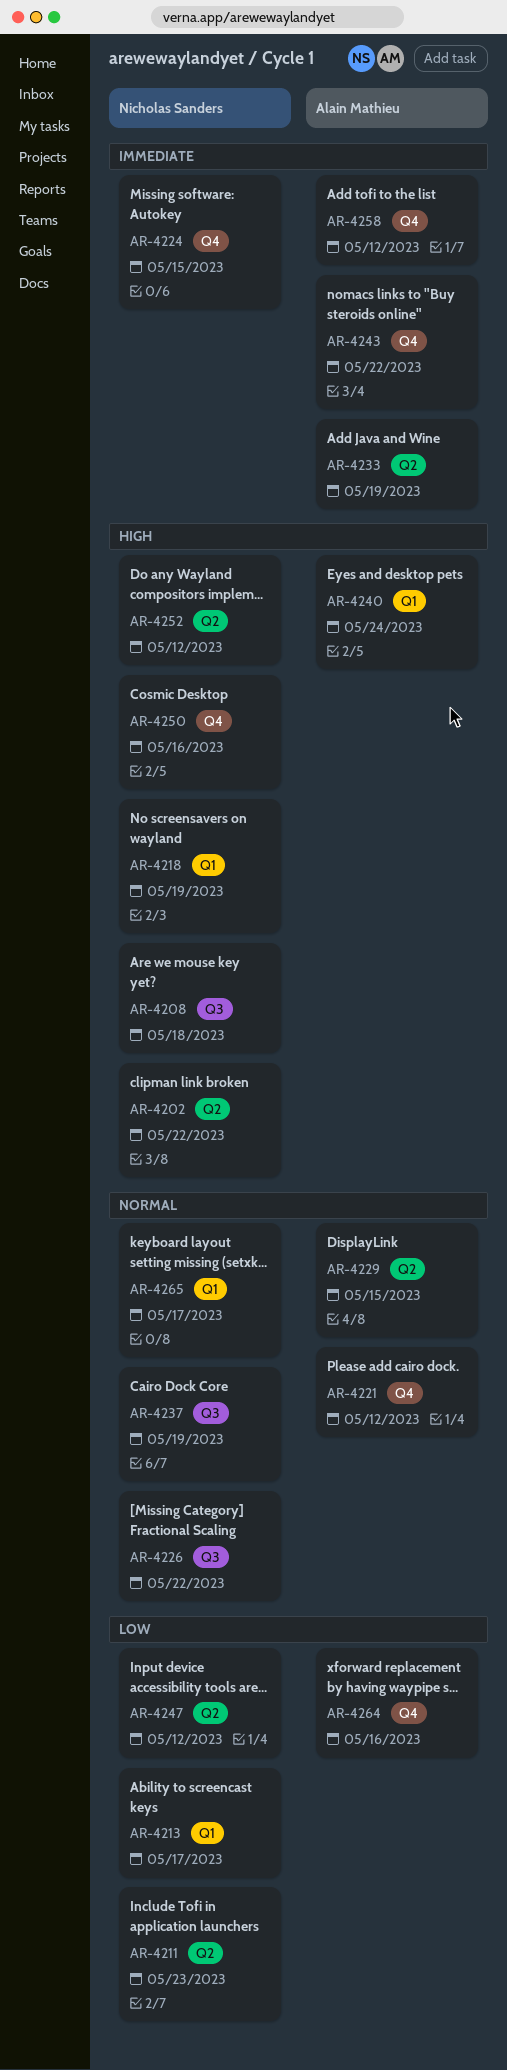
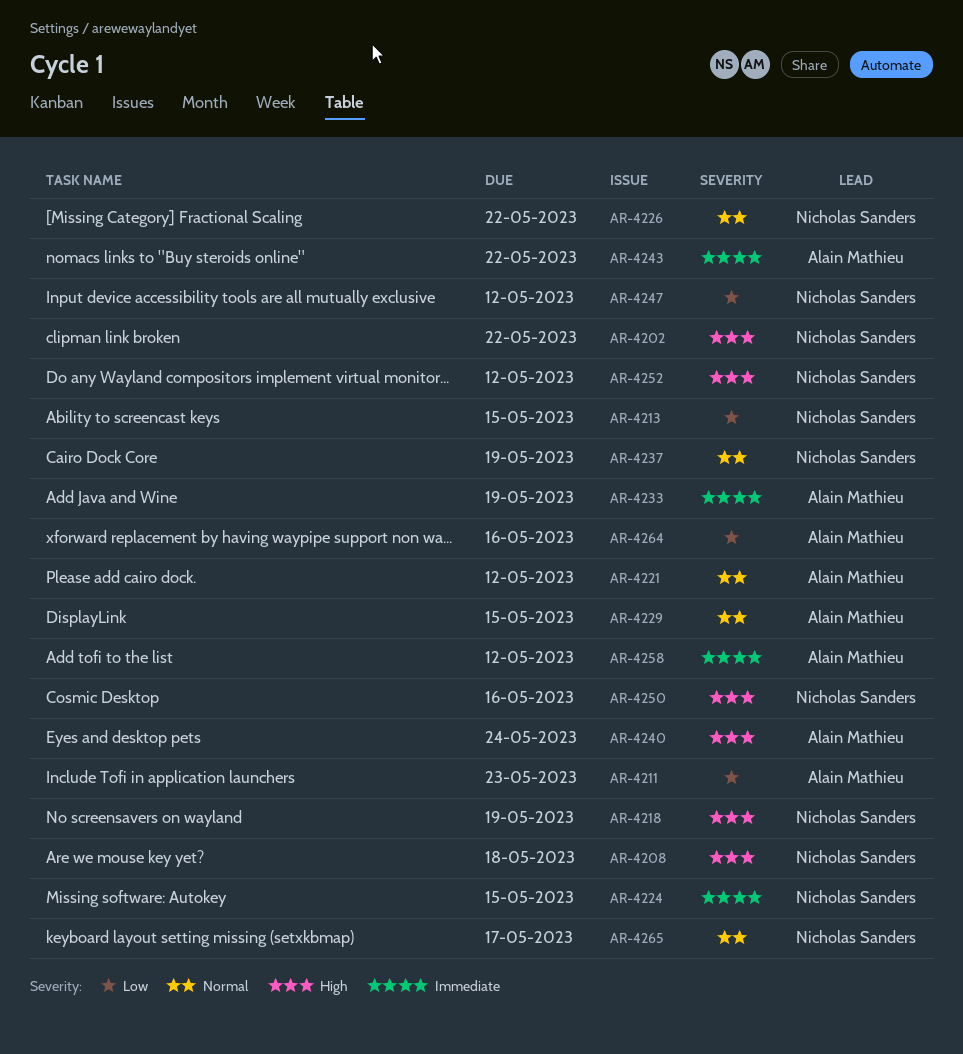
AR-4211, owner: Nicholas Sanders -> Alain Mathieu
AR-4213, due: May 17 -> May 15

